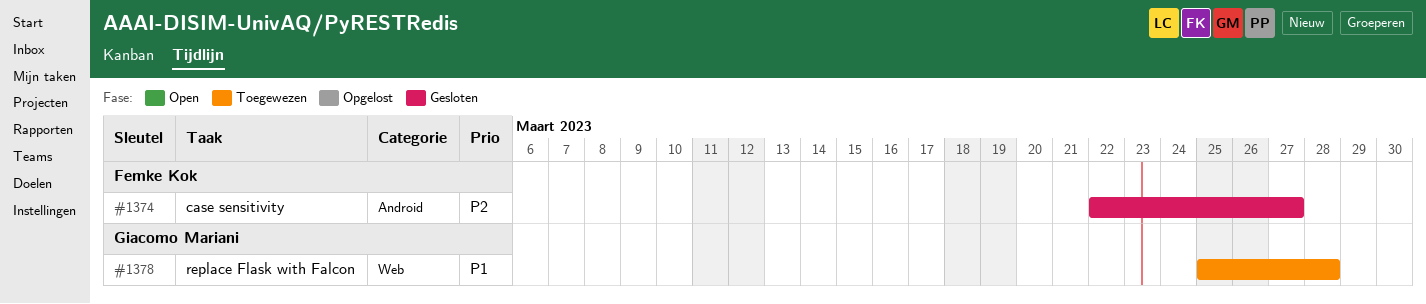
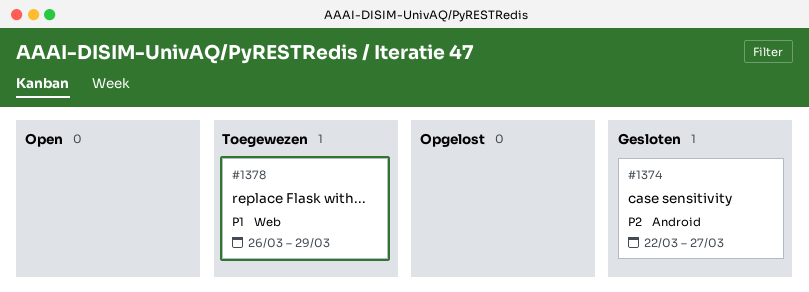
#1378, start: Mar 25 -> Mar 26
#1378, due: Mar 28 -> Mar 29

